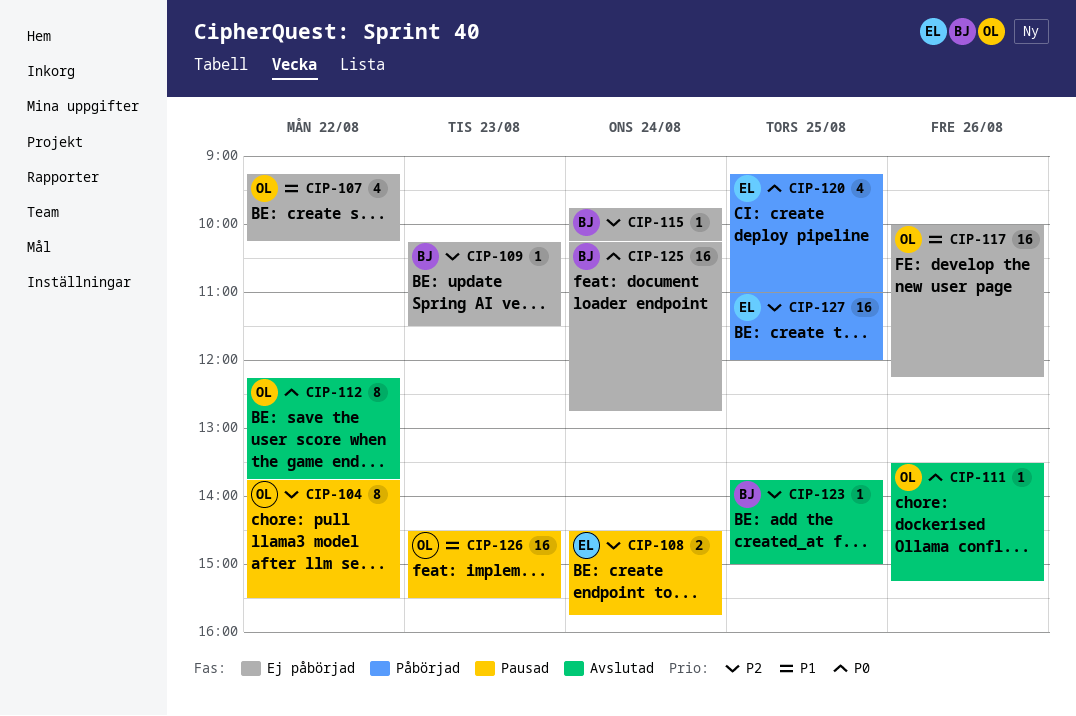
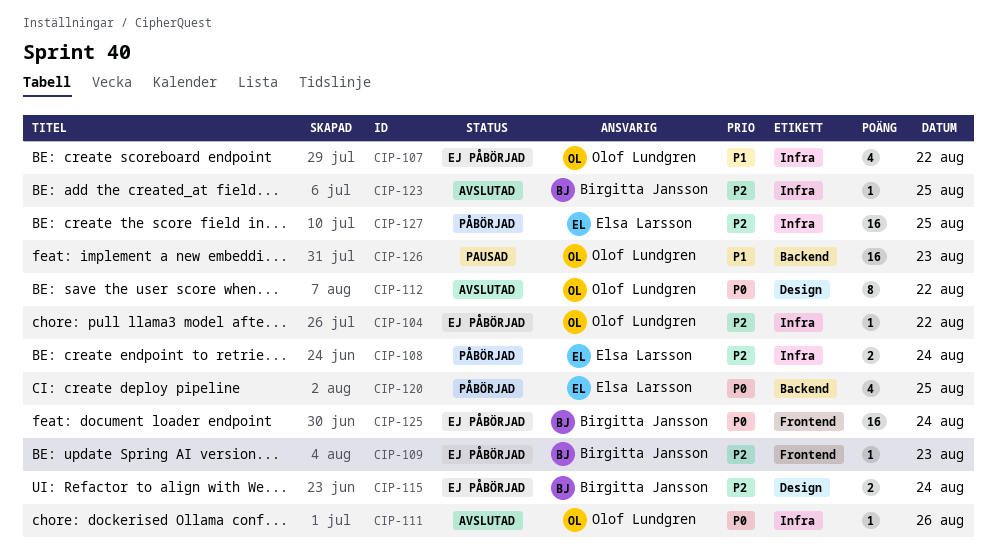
CIP-104, status: Pausad -> Ej påbörjad
CIP-104, estimate: 8 -> 1
CIP-108, status: Pausad -> Påbörjad
CIP-115, estimate: 1 -> 2
CIP-117: present -> none

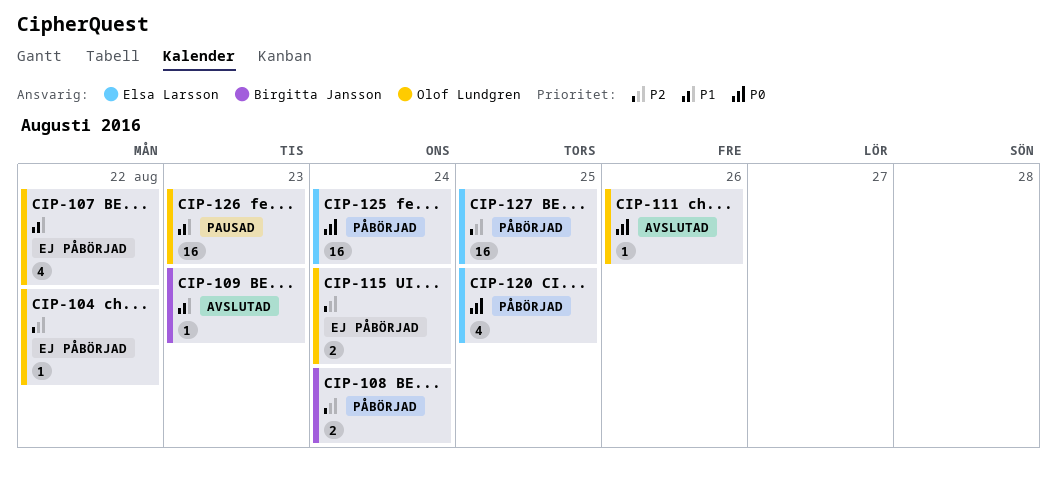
CIP-108, owner: Elsa Larsson -> Birgitta Jansson
CIP-109, status: Ej påbörjad -> Avslutad
CIP-109, priority: P2 -> P1
CIP-112: present -> none
CIP-115, owner: Birgitta Jansson -> Olof Lundgren
CIP-123: present -> none
CIP-125, status: Ej påbörjad -> Påbörjad
CIP-125, owner: Birgitta Jansson -> Elsa Larsson

